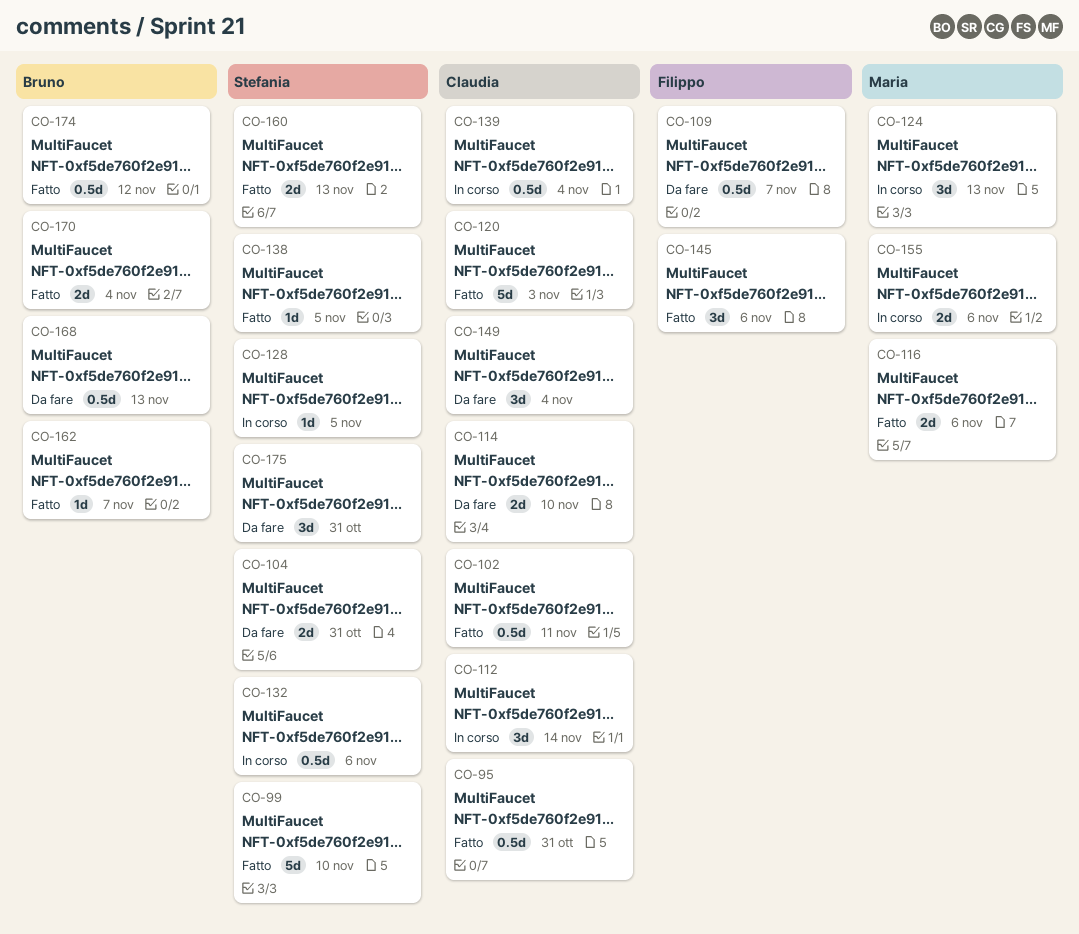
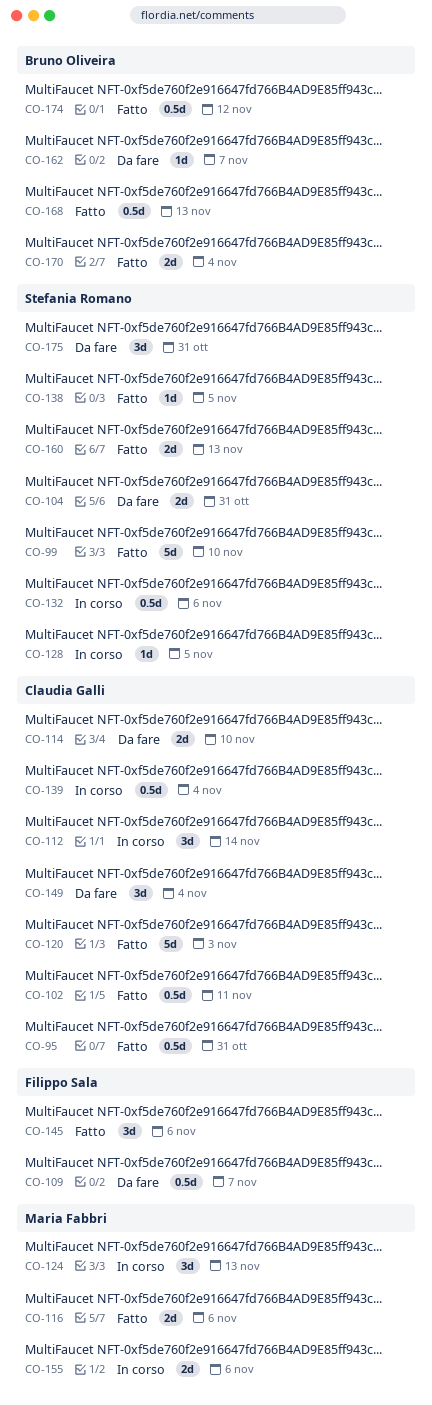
CO-162, status: Fatto -> Da fare
CO-168, status: Da fare -> Fatto

